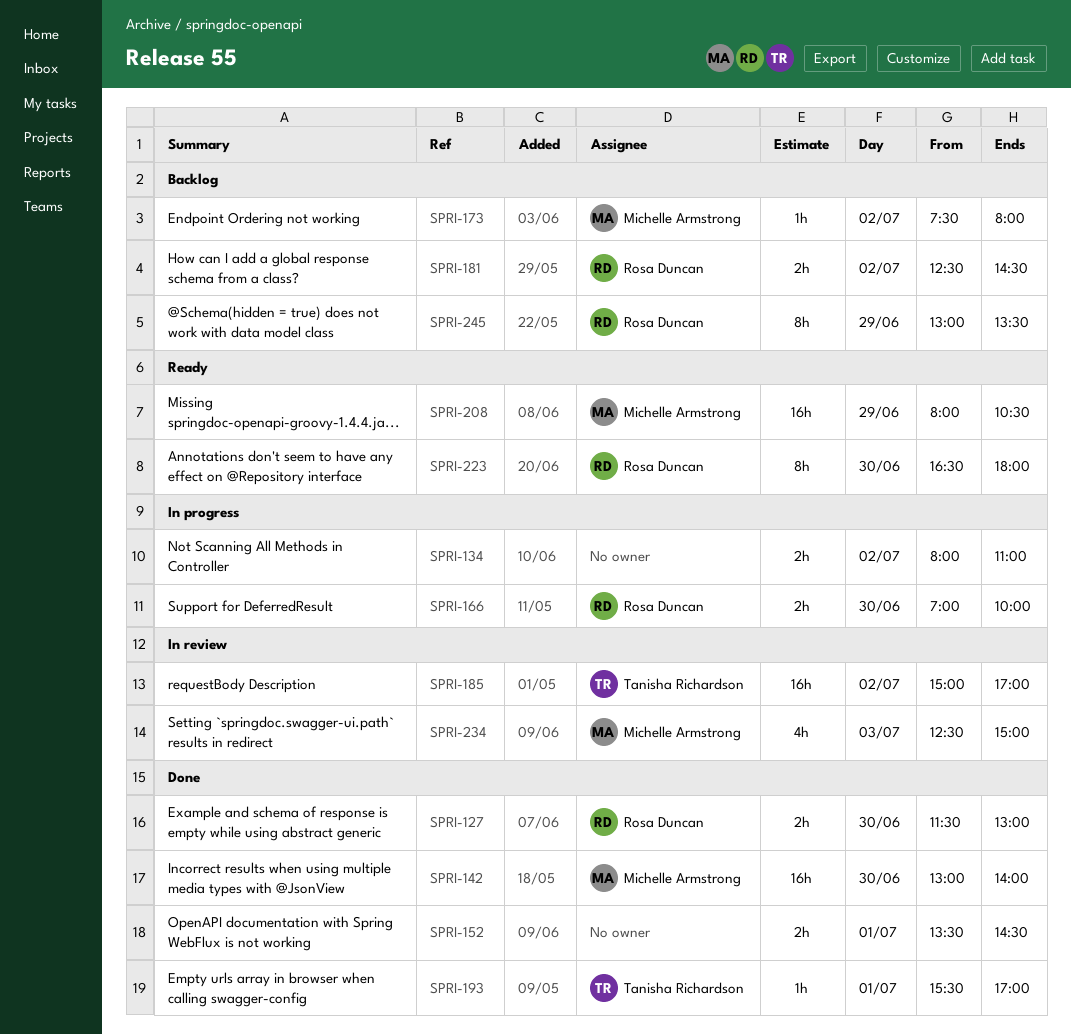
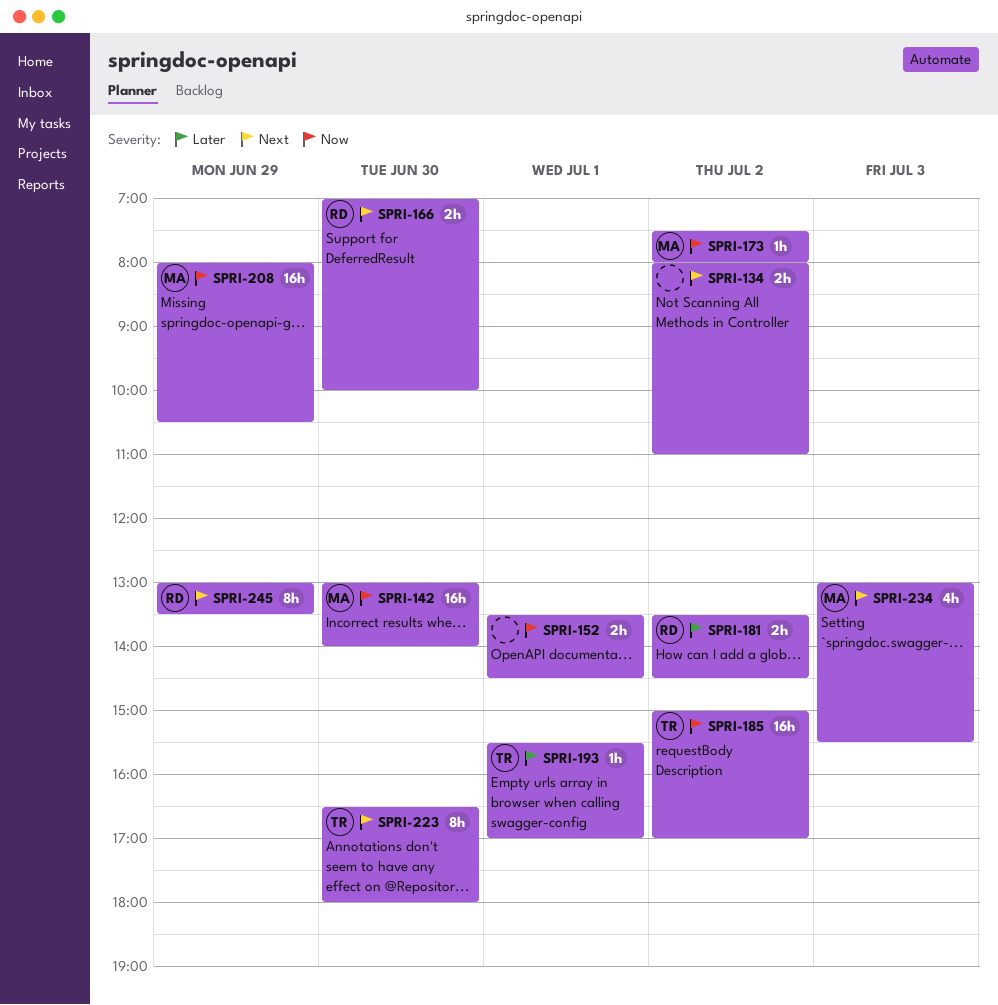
SPRI-127: present -> none
SPRI-181, begins: 12:30 -> 13:30
SPRI-223, owner: Rosa Duncan -> Tanisha Richardson
SPRI-234, begins: 12:30 -> 13:00
SPRI-234, ends: 15:00 -> 15:30

